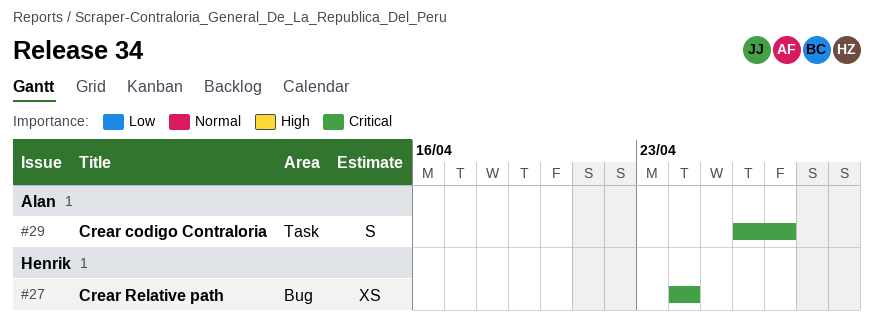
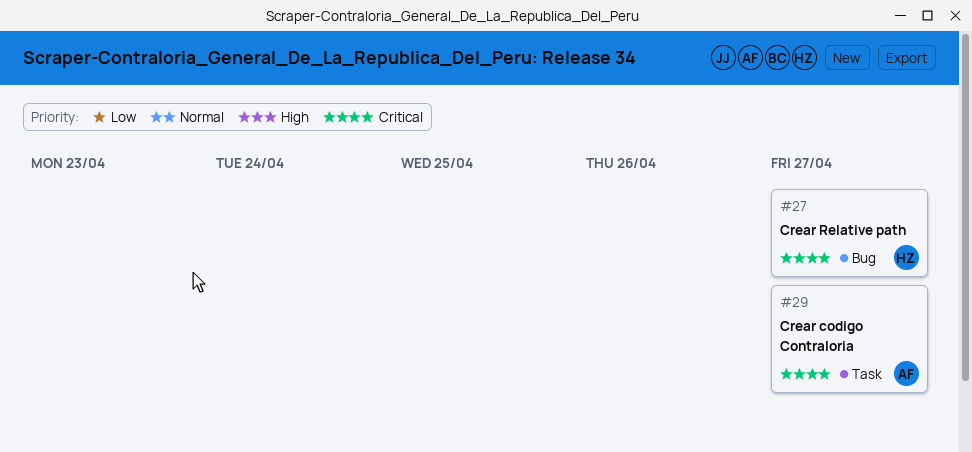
#27, due: Apr 24 -> Apr 27

